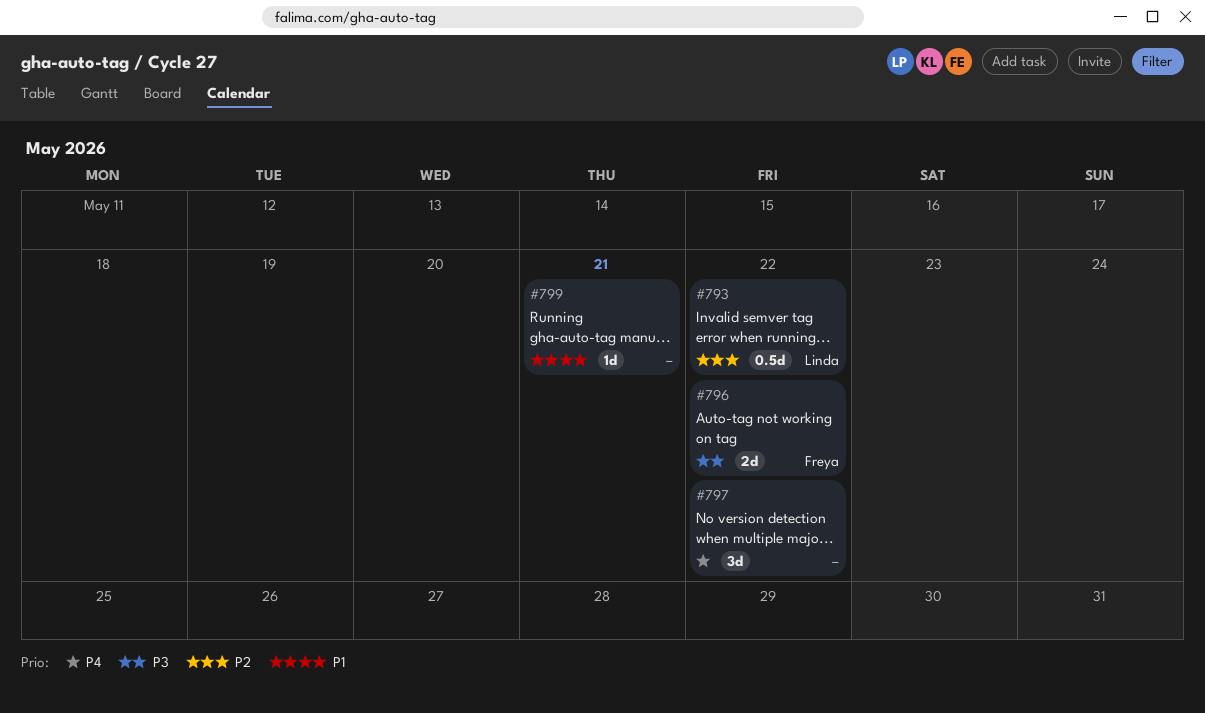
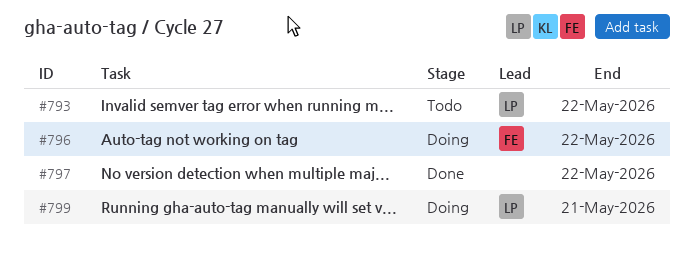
#799, owner: none -> Linda

